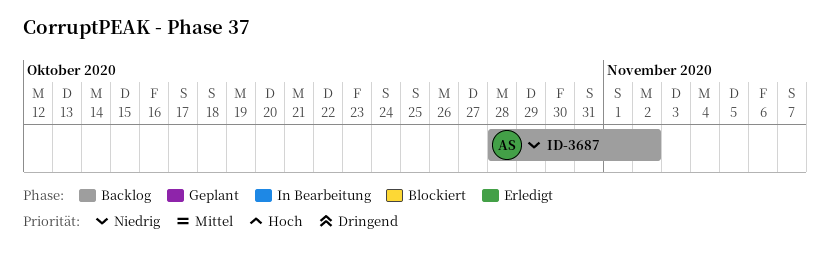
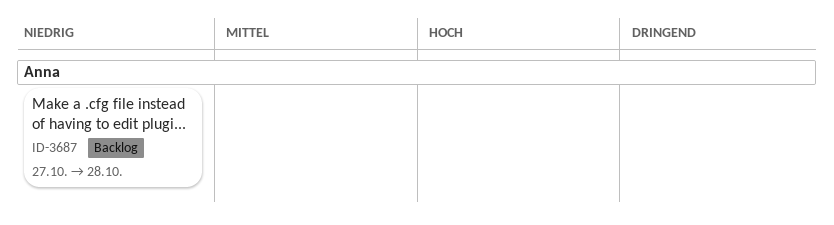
ID-3687, start: Oct 28 -> Oct 27
ID-3687, due: Nov 2 -> Oct 28

